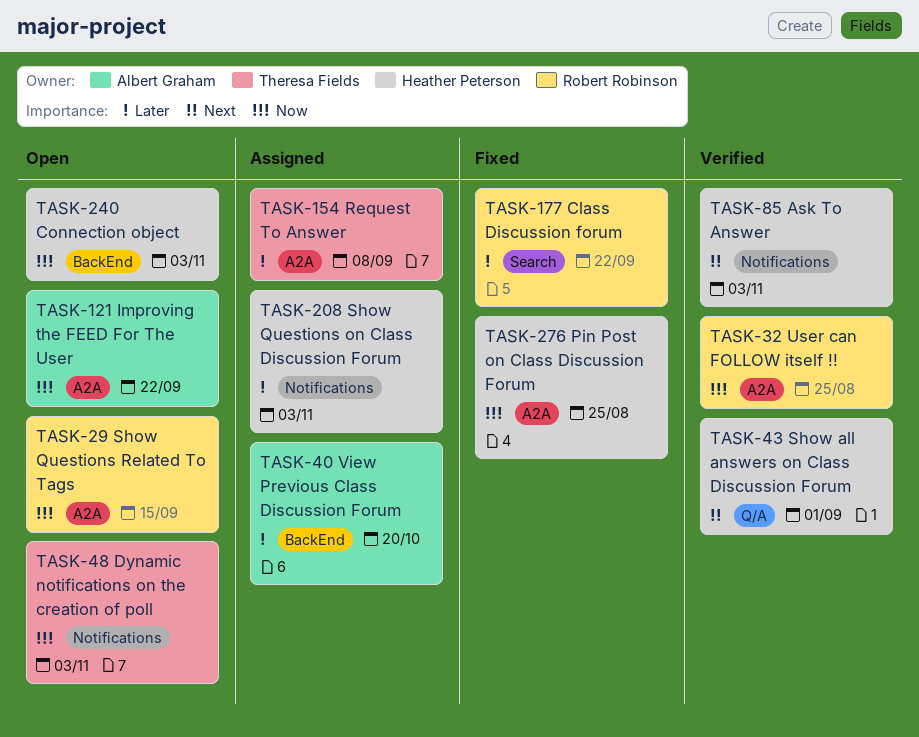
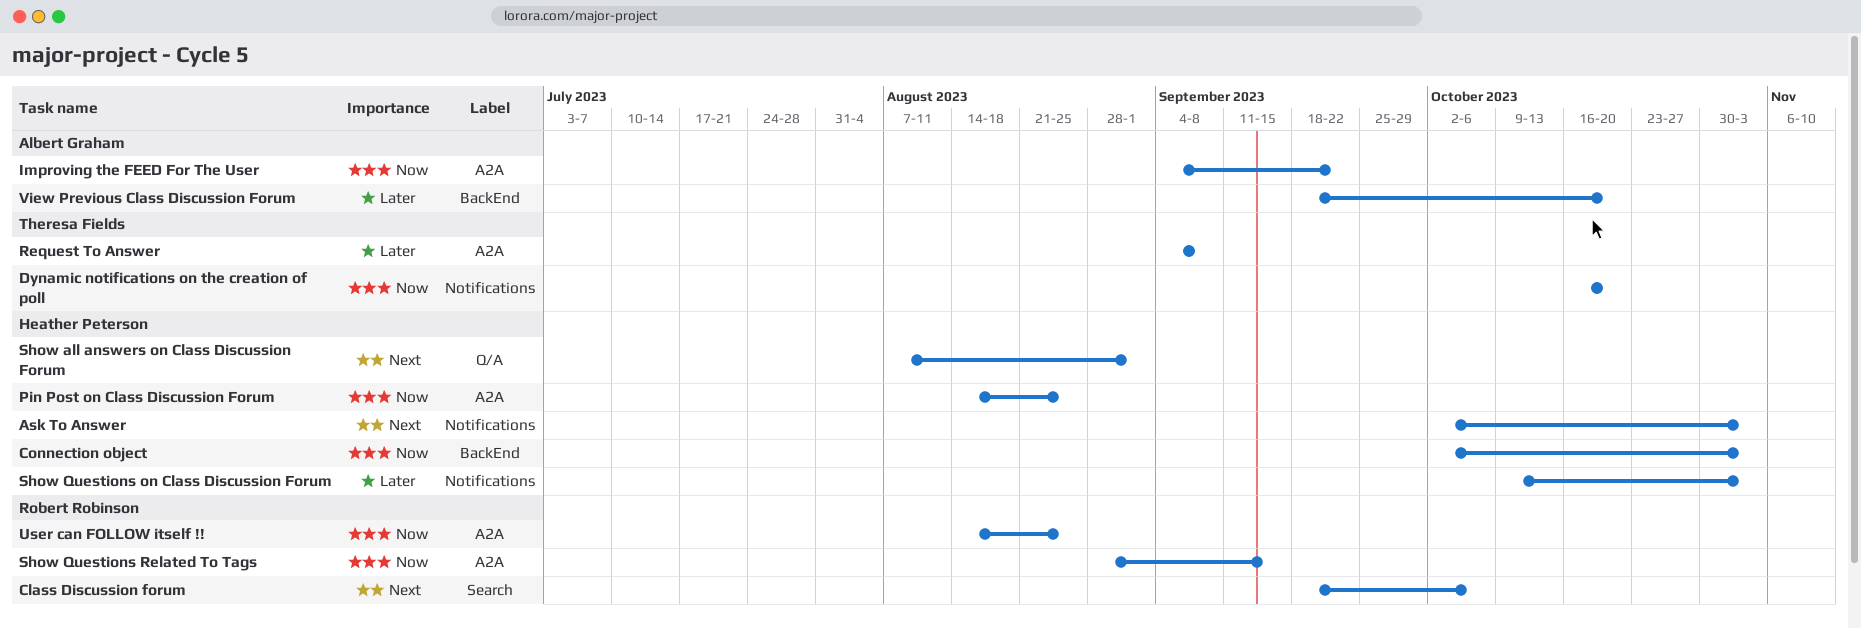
Class Discussion forum, priority: Later -> Next
Class Discussion forum, due: Sep 22 -> Oct 6
Dynamic notifications on the creation of poll, due: Nov 3 -> Oct 20

